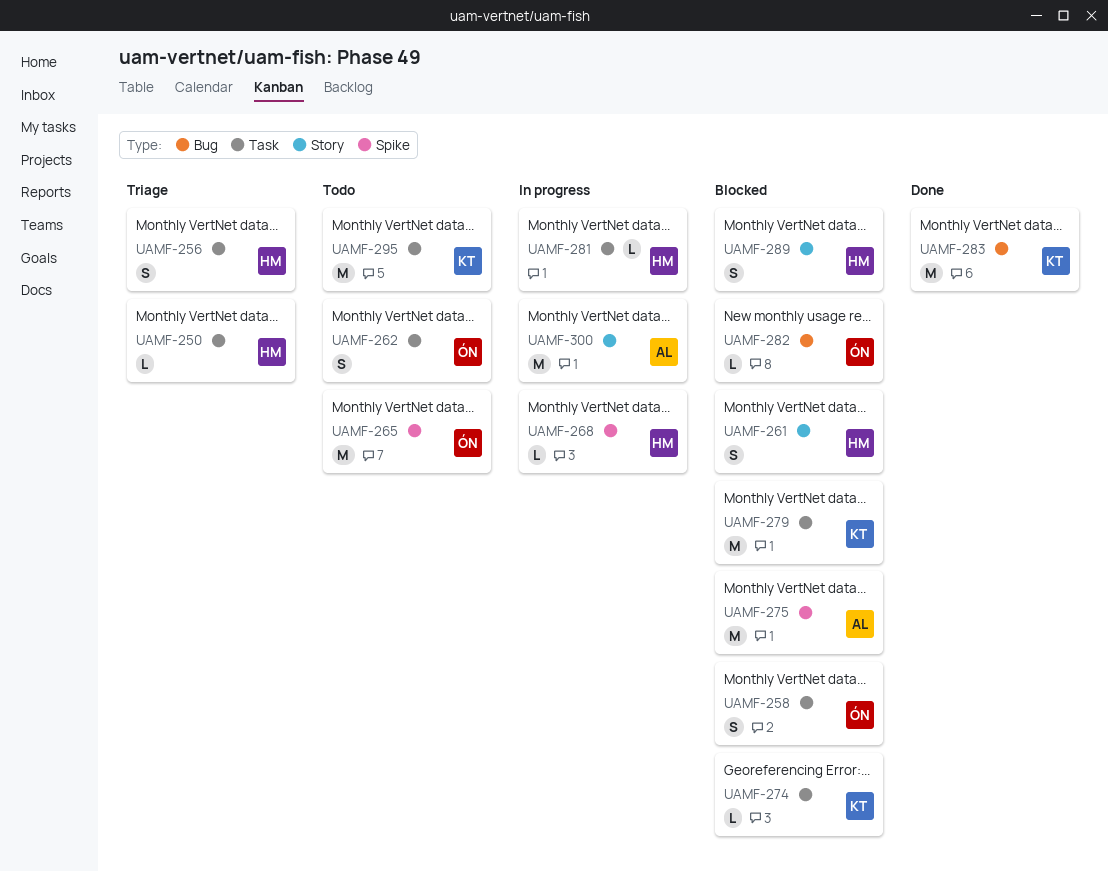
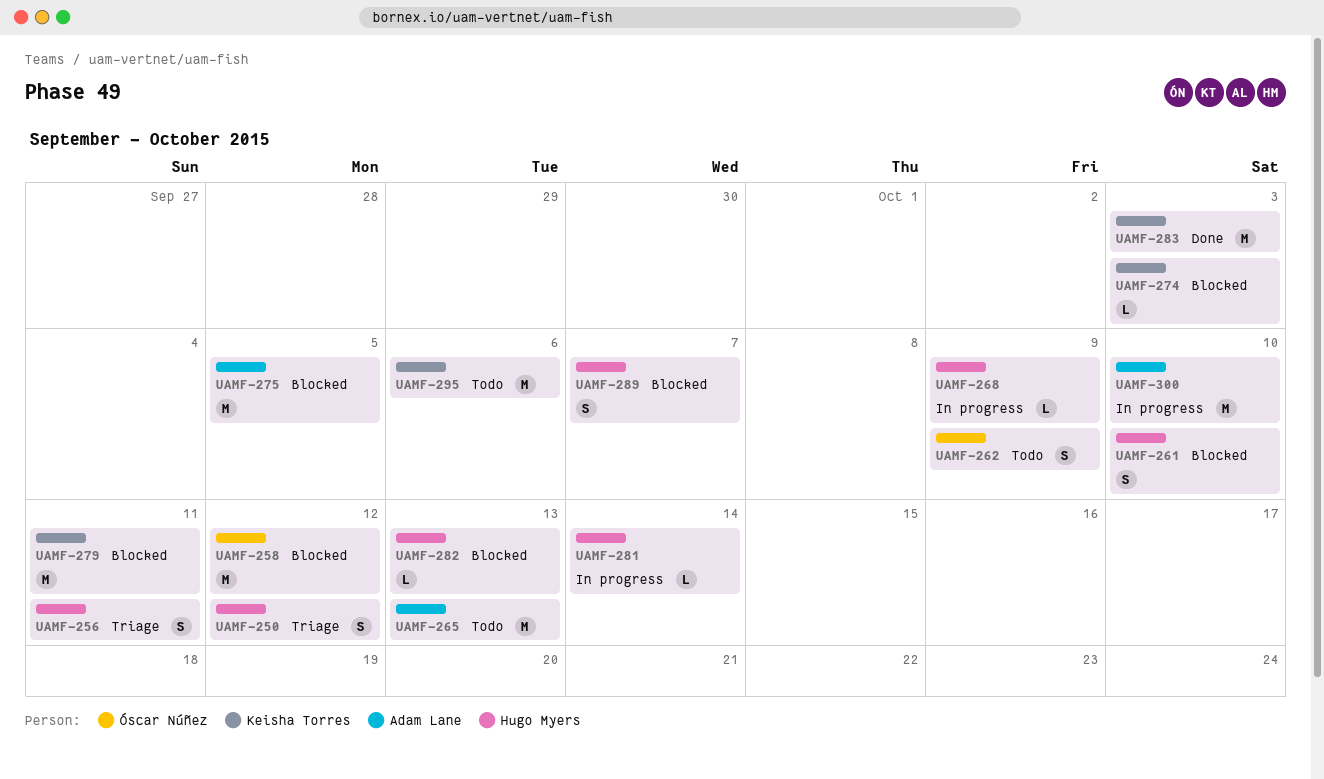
UAMF-250, estimate: L -> S
UAMF-258, estimate: S -> M
UAMF-265, owner: Óscar Núñez -> Adam Lane
UAMF-282, owner: Óscar Núñez -> Hugo Myers

